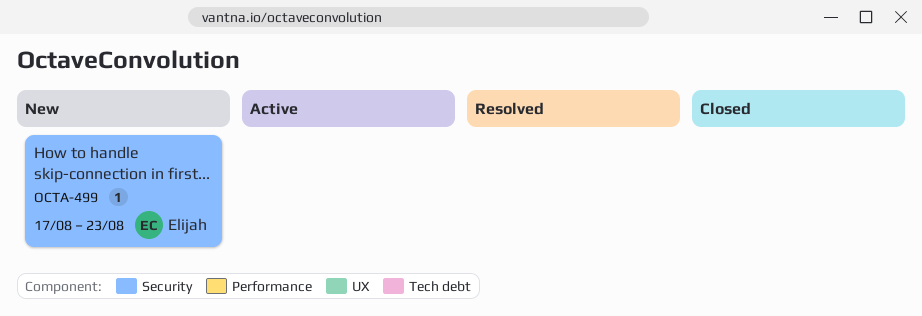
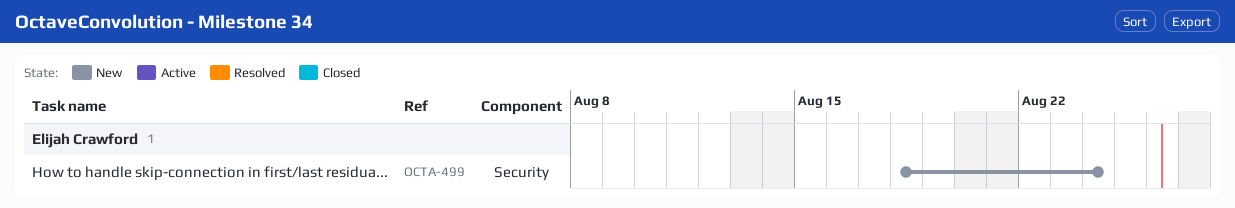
OCTA-499, start: Aug 17 -> Aug 18
OCTA-499, due: Aug 23 -> Aug 24

